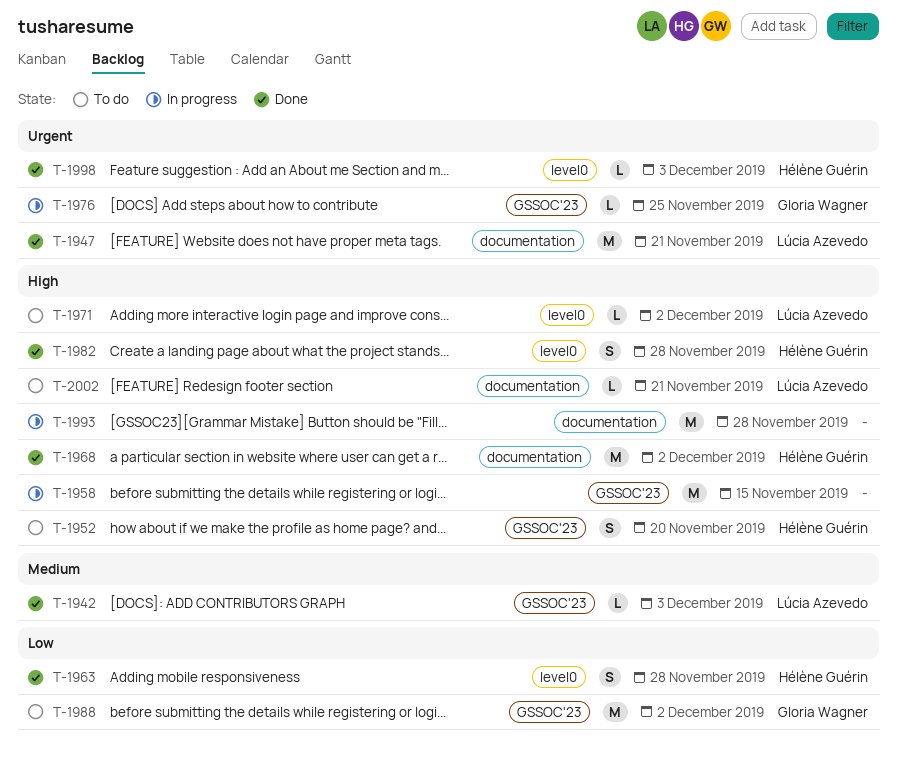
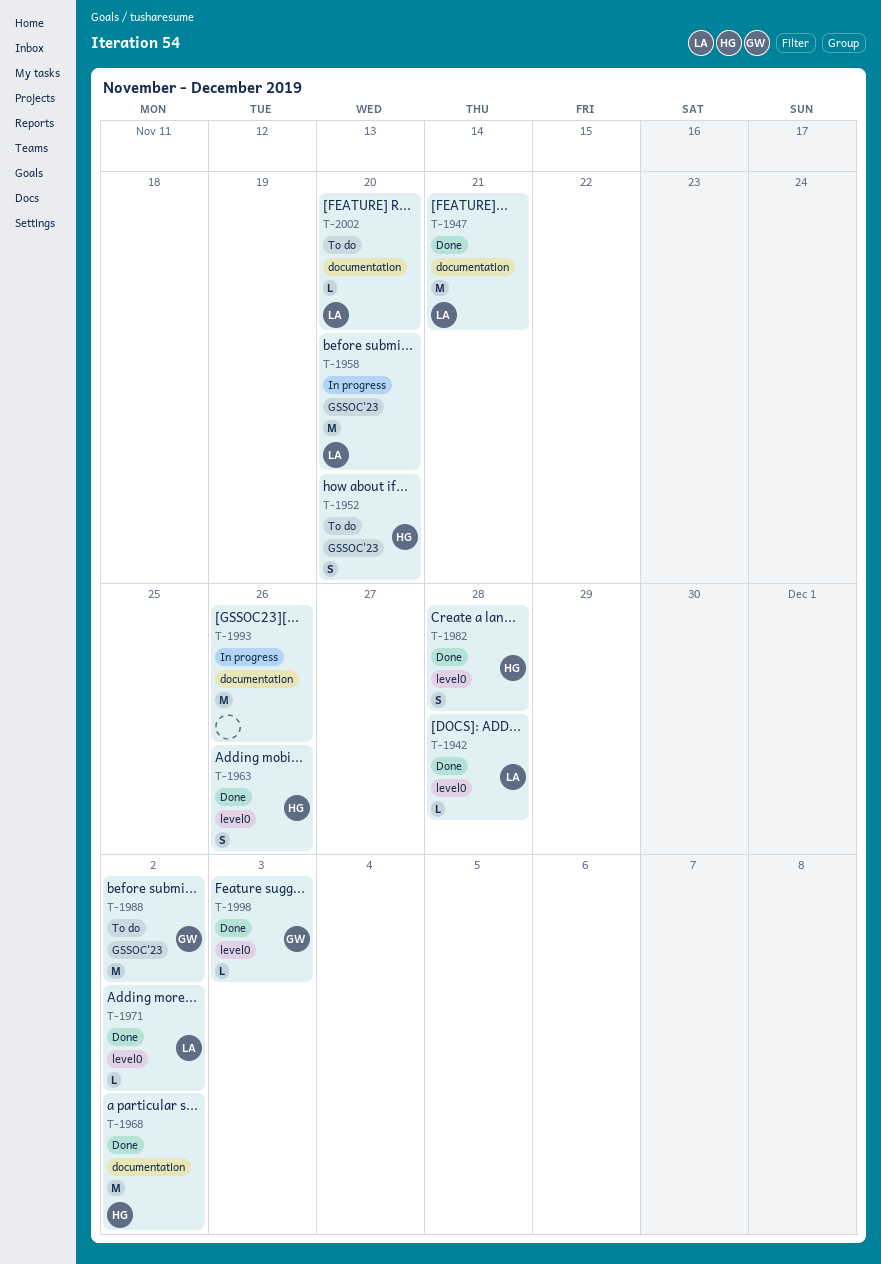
T-1942, label: GSSOC'23 -> level0
T-1942, due: Dec 3 -> Nov 28
T-1958, owner: none -> Lúcia Azevedo
T-1958, due: Nov 15 -> Nov 20
T-1963, due: Nov 28 -> Nov 26
T-1971, status: To do -> Done
T-1976: present -> none
T-1993, due: Nov 28 -> Nov 26
T-1998, owner: Hélène Guérin -> Gloria Wagner
T-2002, due: Nov 21 -> Nov 20

